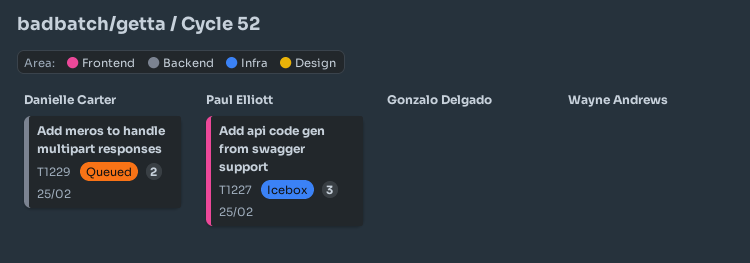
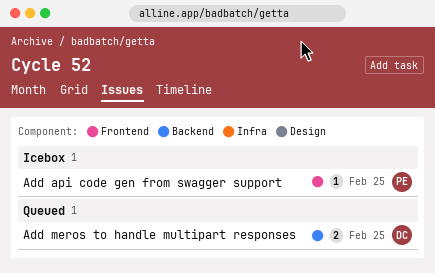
Add api code gen from swagger support, estimate: 3 -> 1

